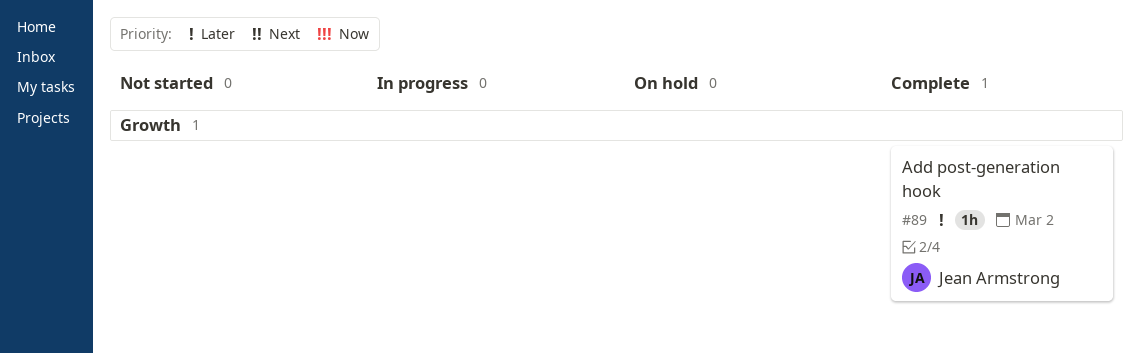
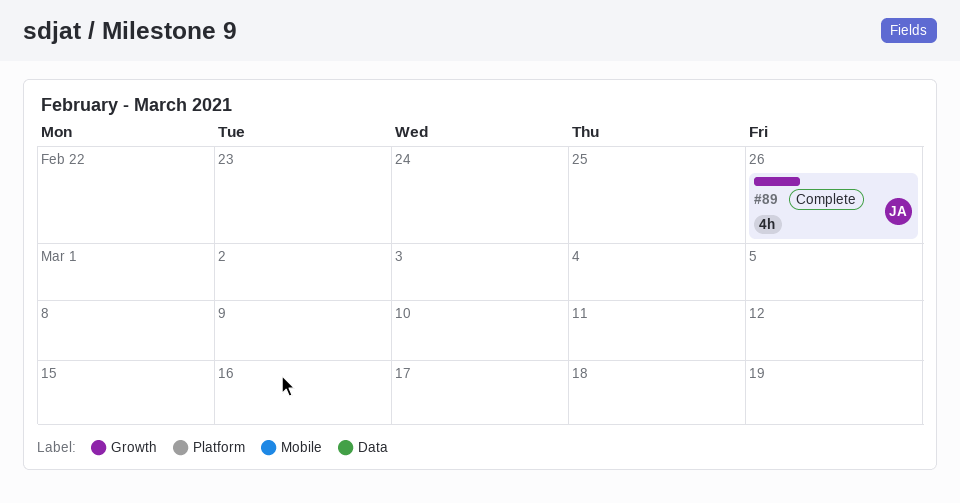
#89, estimate: 1h -> 4h
#89, due: Mar 2 -> Feb 26

